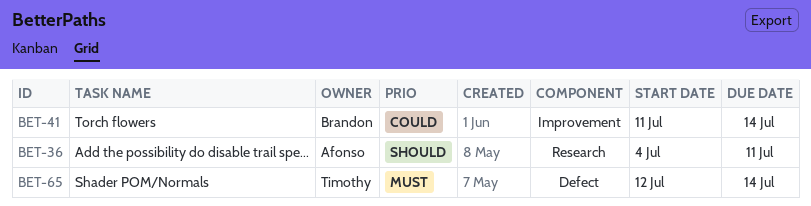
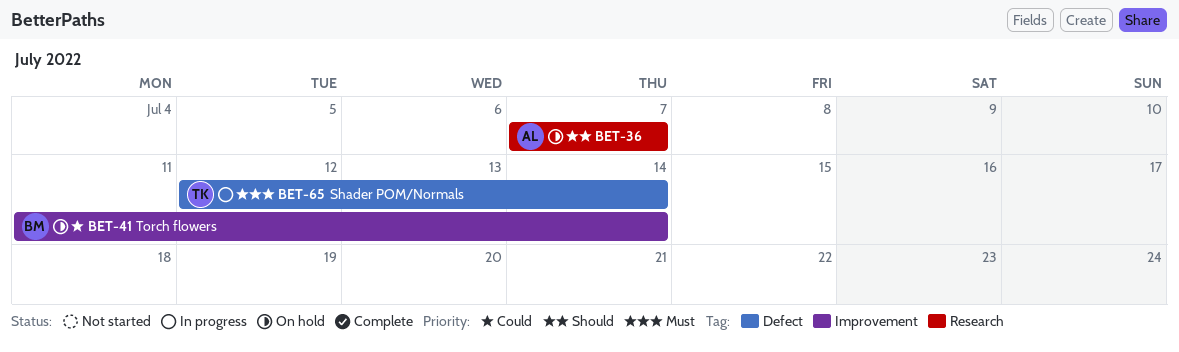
BET-36, start: Jul 4 -> Jul 7
BET-36, due: Jul 11 -> Jul 7

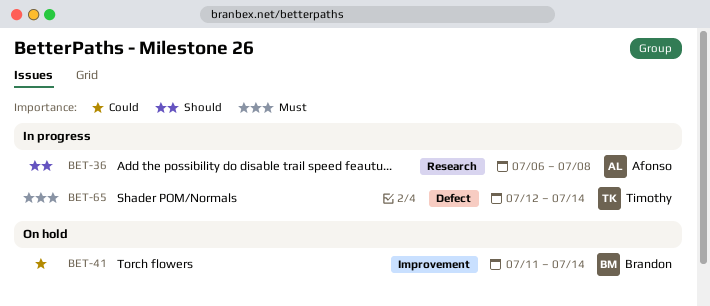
BET-36, status: On hold -> In progress
BET-36, start: Jul 7 -> Jul 6
BET-36, due: Jul 7 -> Jul 8

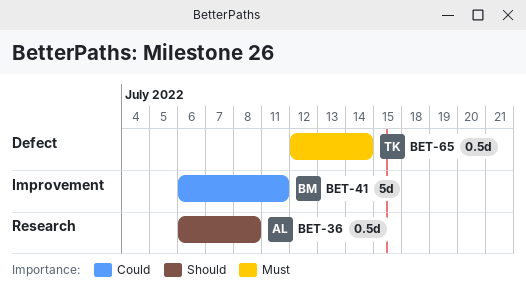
BET-41, start: Jul 11 -> Jul 6
BET-41, due: Jul 14 -> Jul 11

